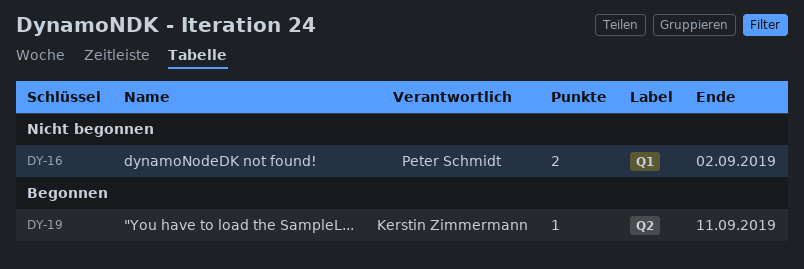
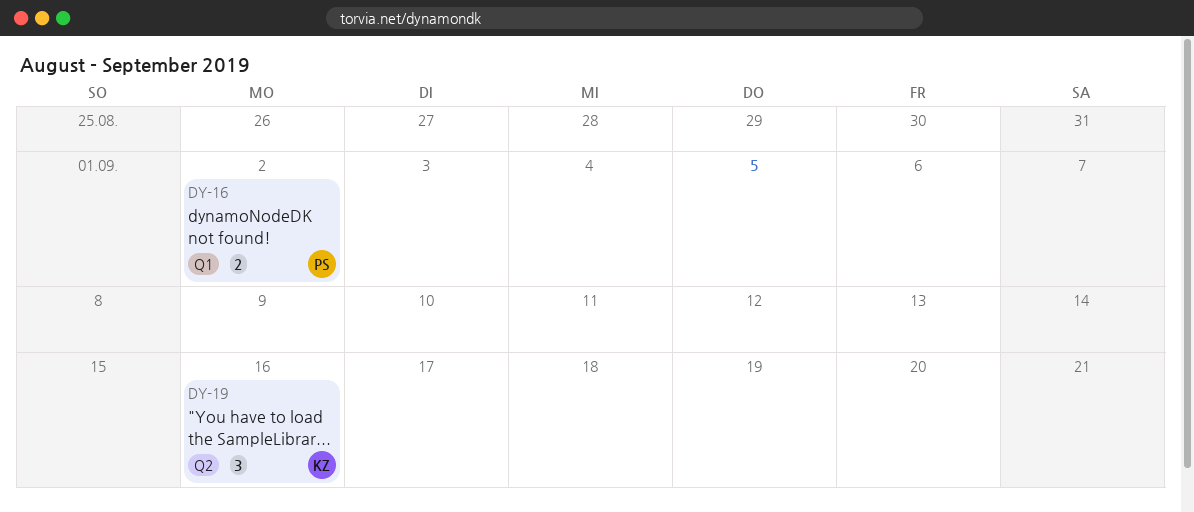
DY-19, estimate: 1 -> 3
DY-19, due: Sep 11 -> Sep 16

